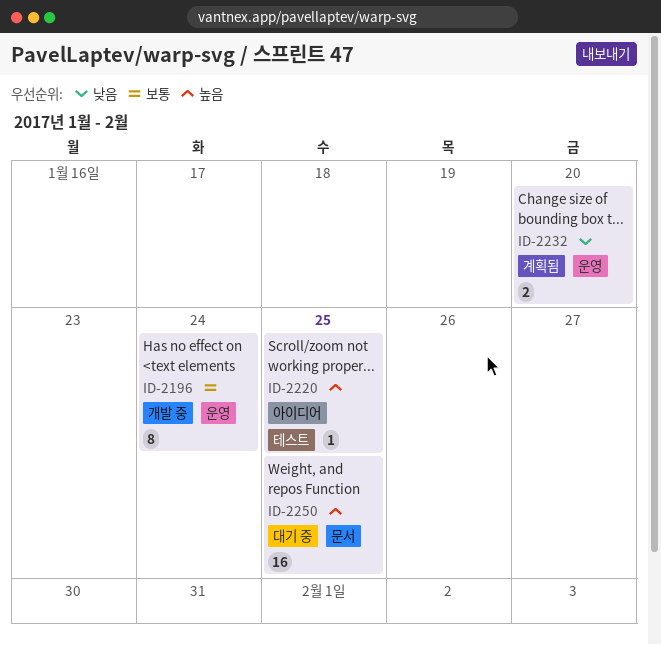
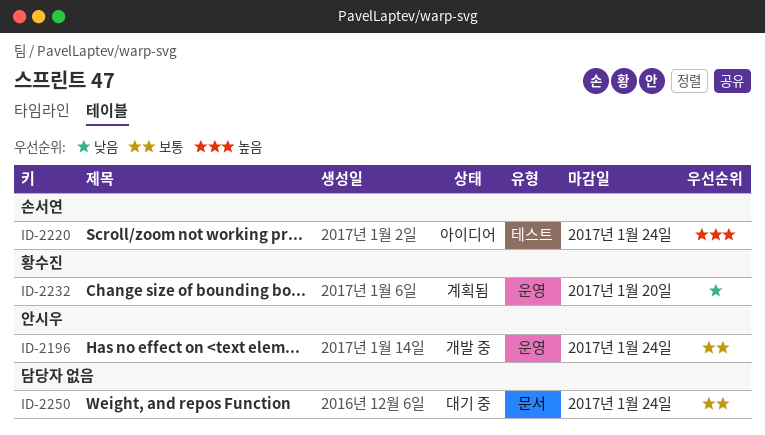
ID-2220, due: Jan 25 -> Jan 24
ID-2250, priority: 높음 -> 보통
ID-2250, due: Jan 25 -> Jan 24

